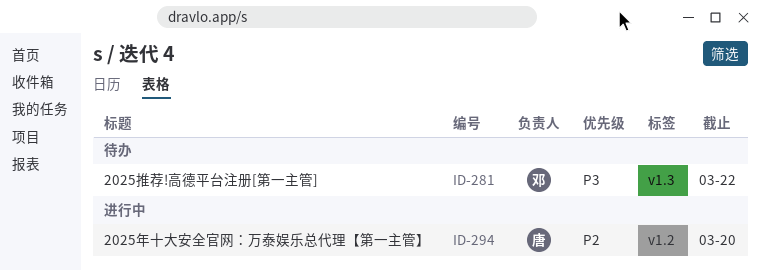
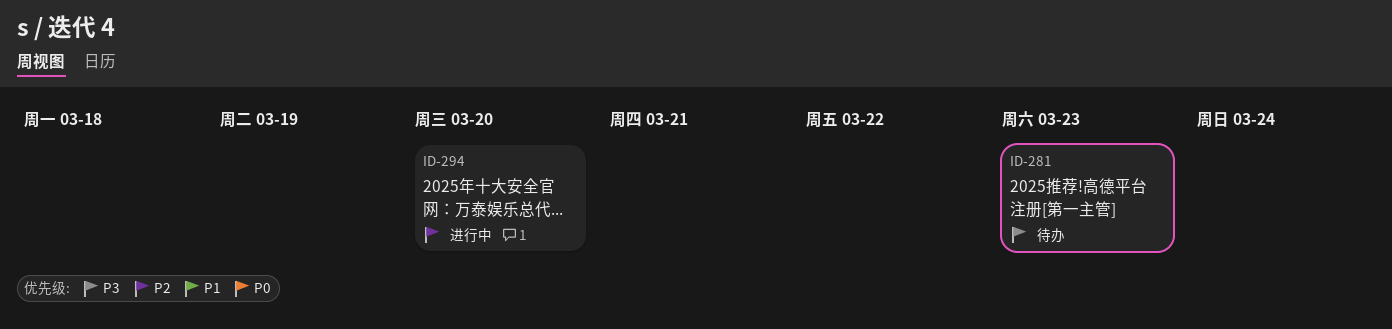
ID-281, due: Mar 22 -> Mar 23

